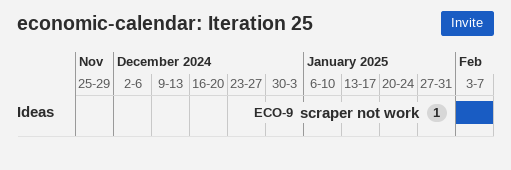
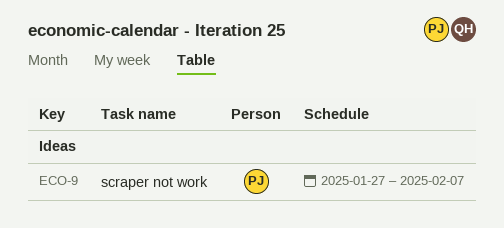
ECO-9, start: Feb 3 -> Jan 27

